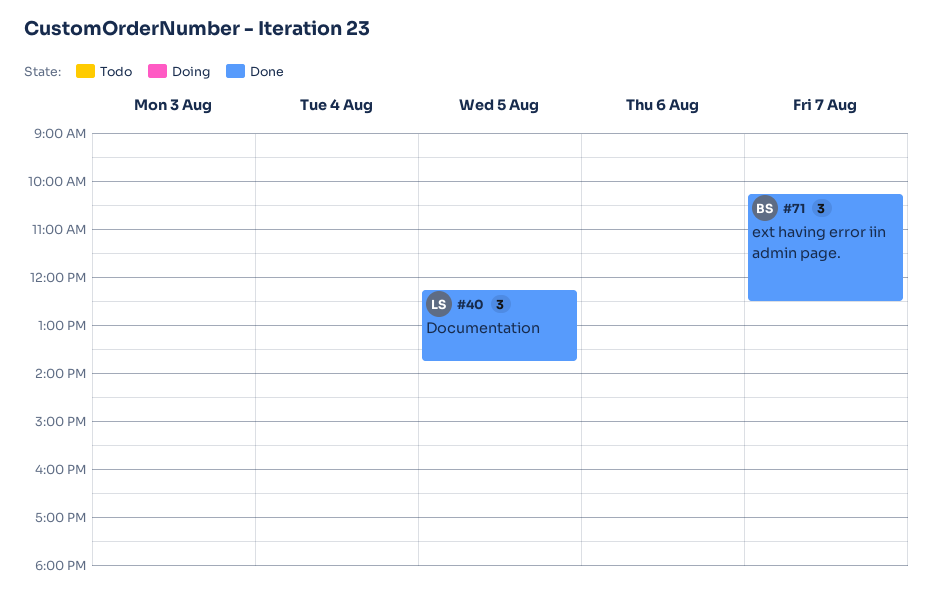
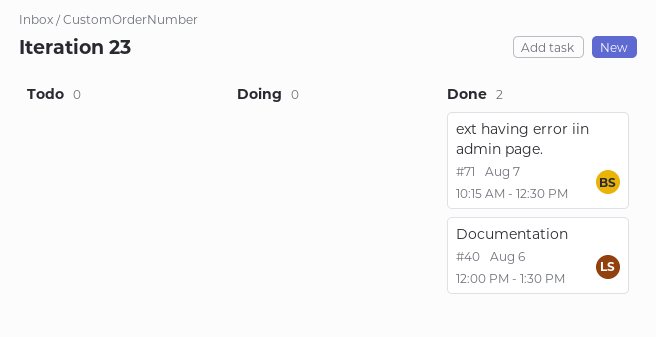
#40, day: Aug 5 -> Aug 6
#40, begins: 12:15 -> 12:00
#40, ends: 13:45 -> 13:30

